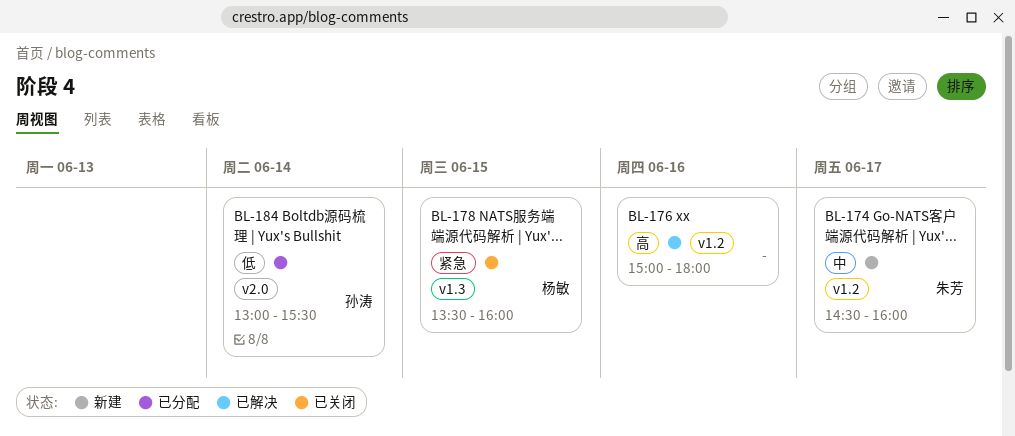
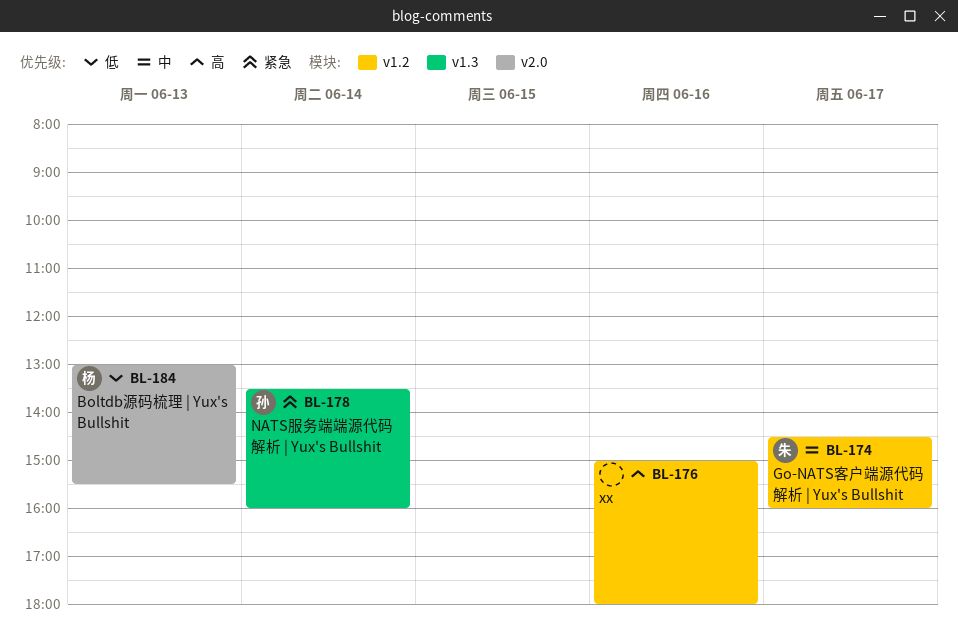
BL-178, owner: 杨敏 -> 孙涛
BL-178, day: Jun 15 -> Jun 14
BL-184, owner: 孙涛 -> 杨敏
BL-184, day: Jun 14 -> Jun 13

